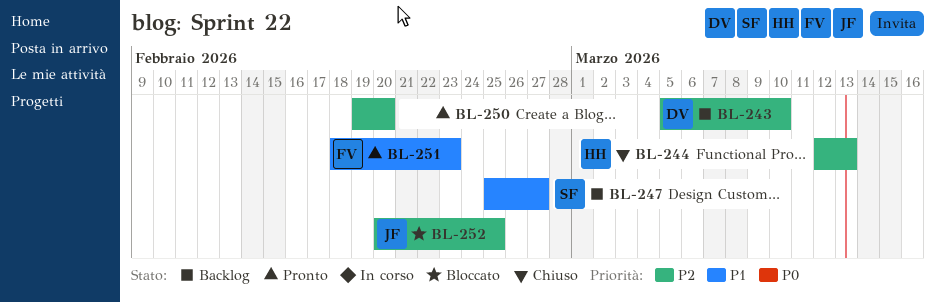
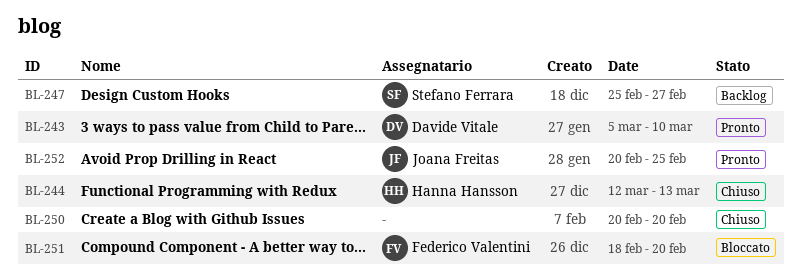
BL-243, status: Backlog -> Pronto
BL-250, status: Pronto -> Chiuso
BL-250, start: Feb 19 -> Feb 20
BL-251, status: Pronto -> Bloccato
BL-251, due: Feb 23 -> Feb 20
BL-252, status: Bloccato -> Pronto

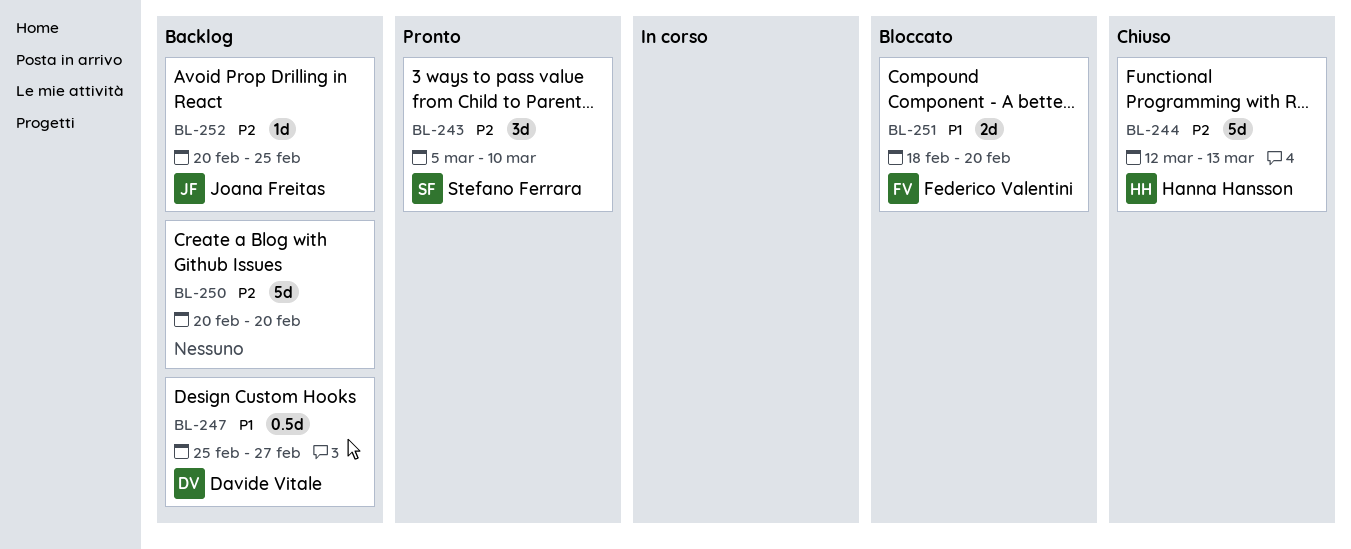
BL-243, owner: Davide Vitale -> Stefano Ferrara
BL-247, owner: Stefano Ferrara -> Davide Vitale
BL-250, status: Chiuso -> Backlog
BL-252, status: Pronto -> Backlog

